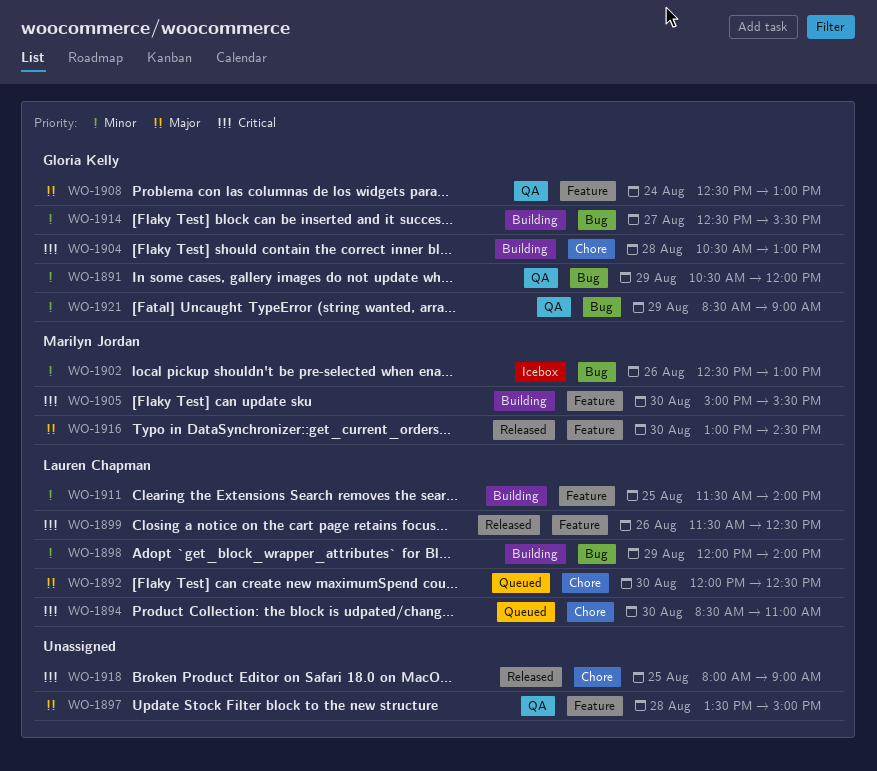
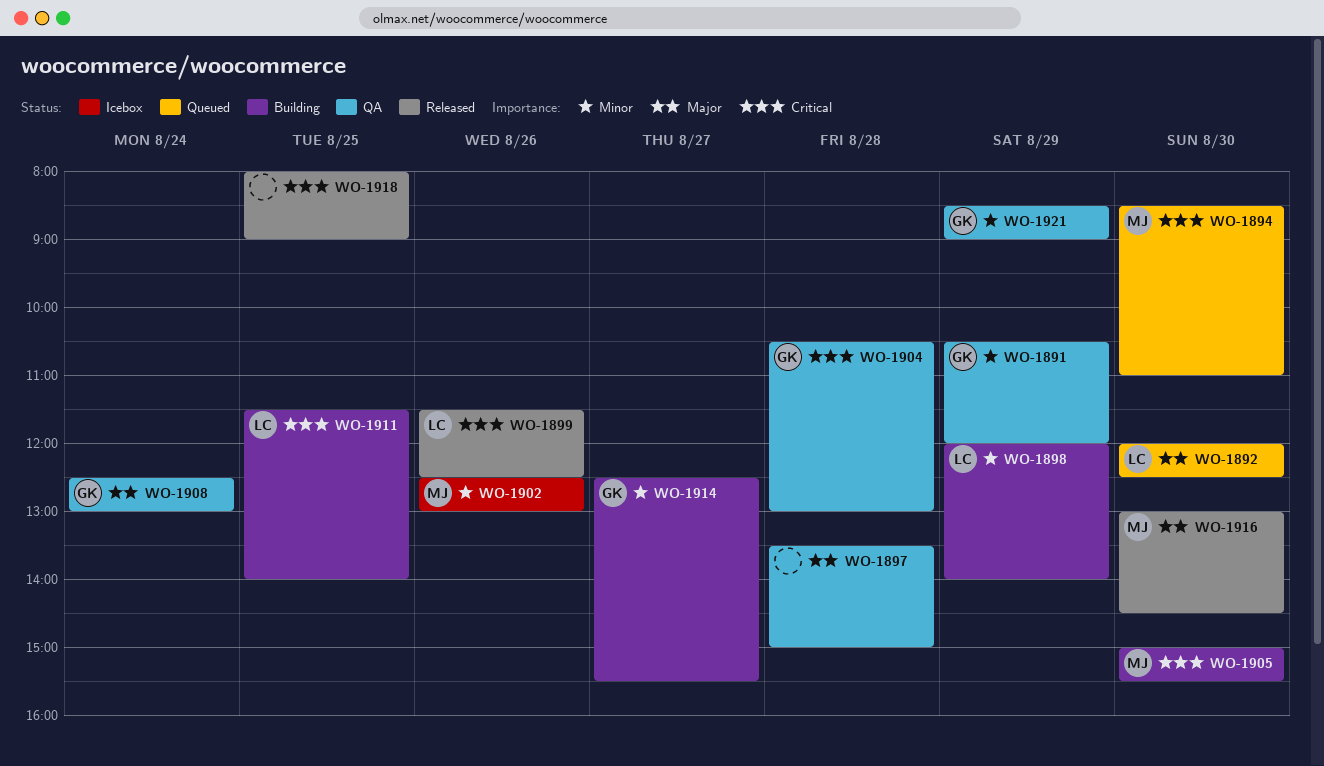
WO-1894, owner: Lauren Chapman -> Marilyn Jordan
WO-1904, status: Building -> QA
WO-1911, priority: Minor -> Critical

